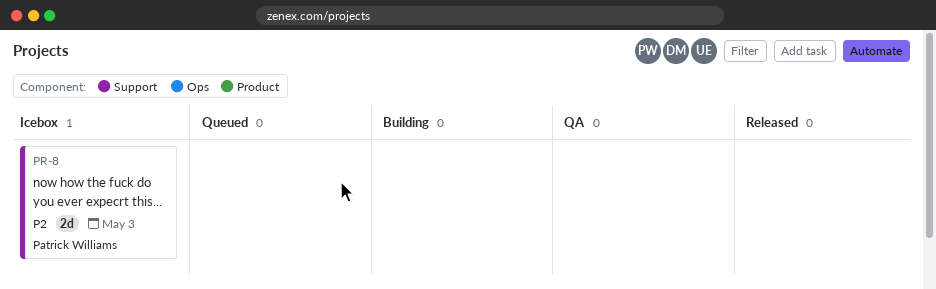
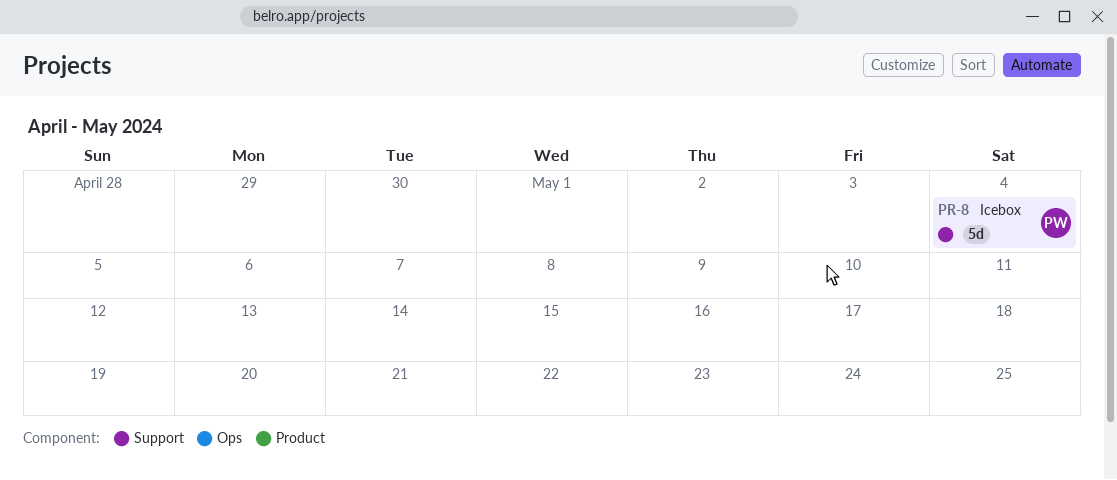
PR-8, estimate: 2d -> 5d
PR-8, due: May 3 -> May 4

